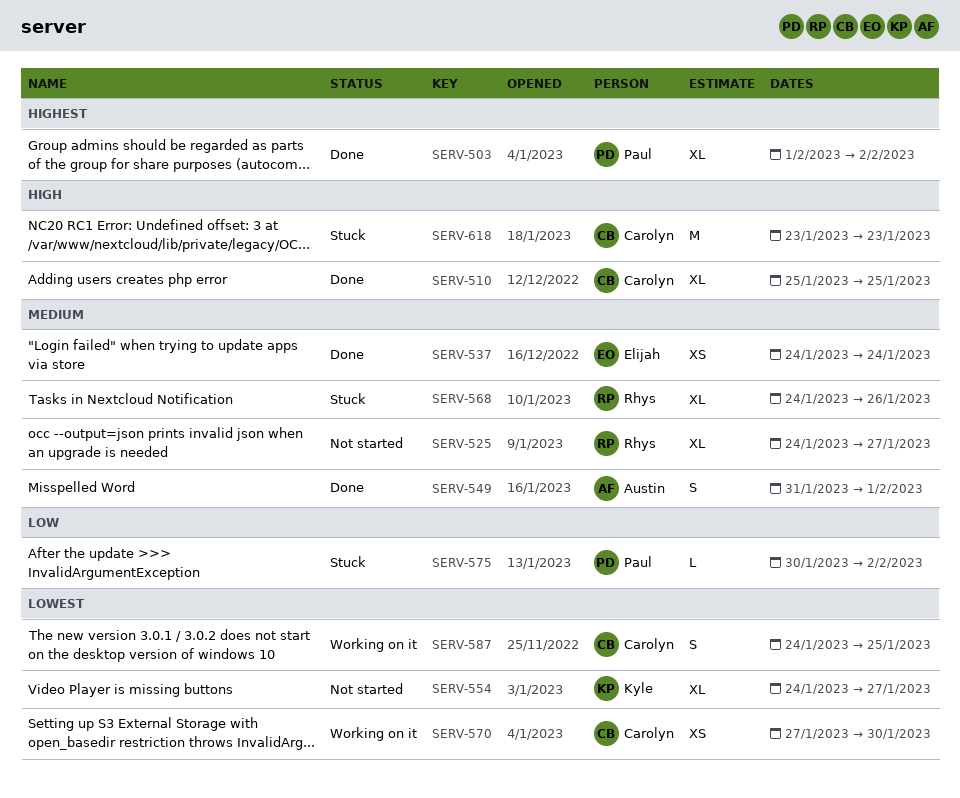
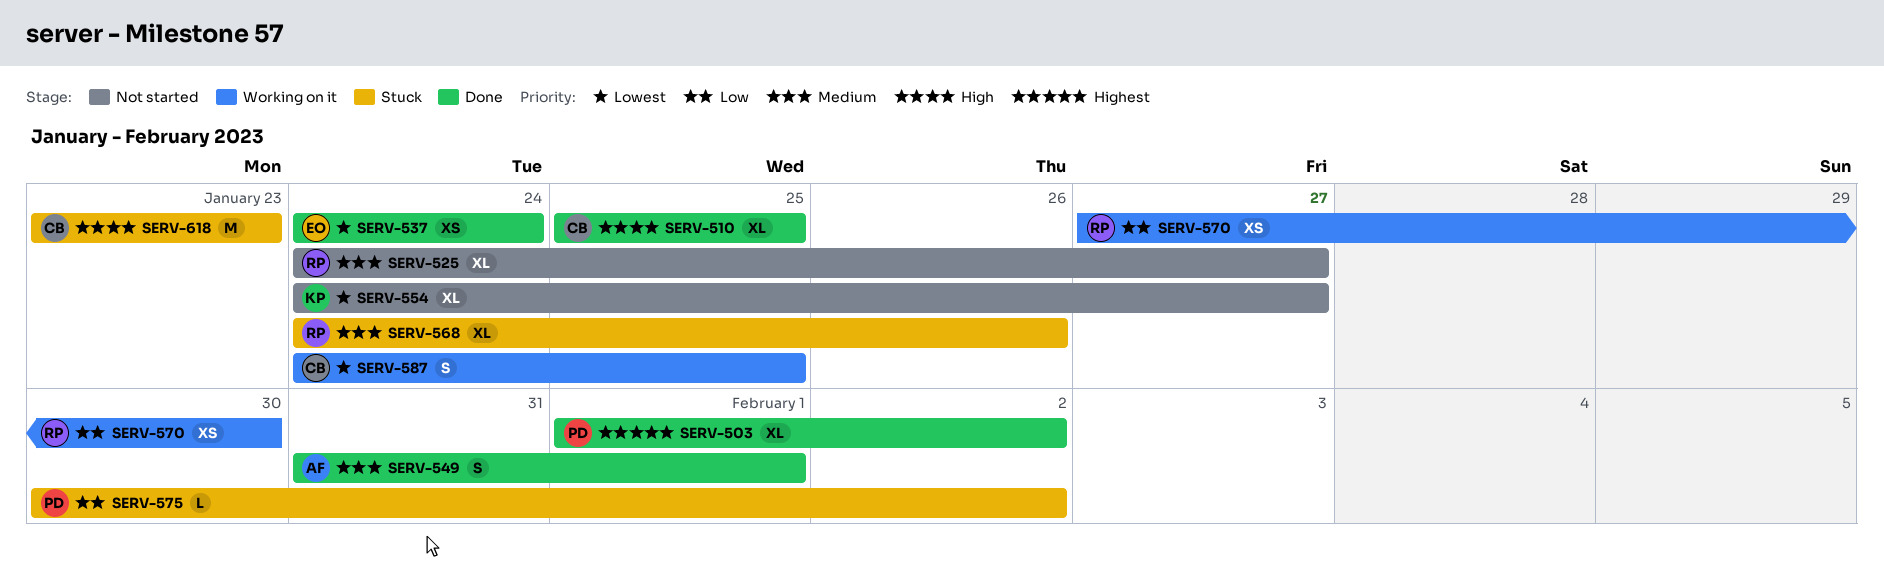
SERV-537, priority: Medium -> Lowest
SERV-570, owner: Carolyn -> Rhys
SERV-570, priority: Lowest -> Low

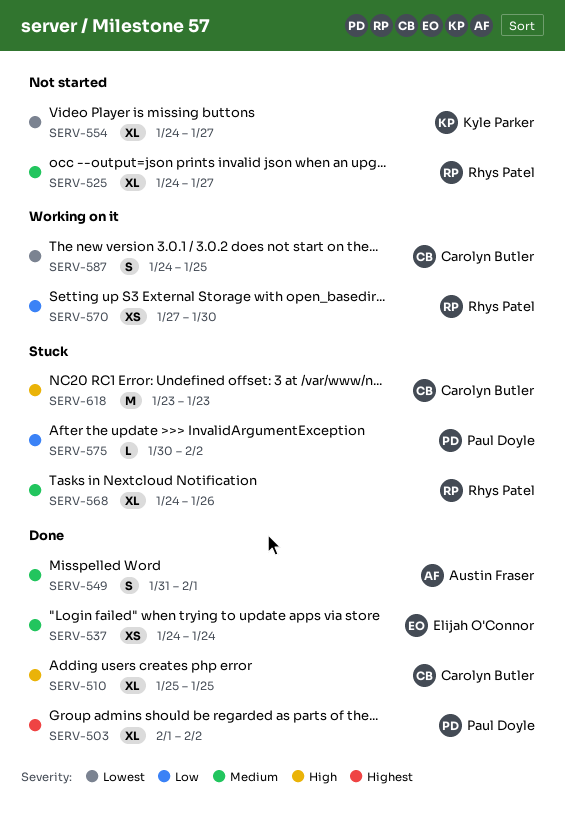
SERV-537, priority: Lowest -> Medium

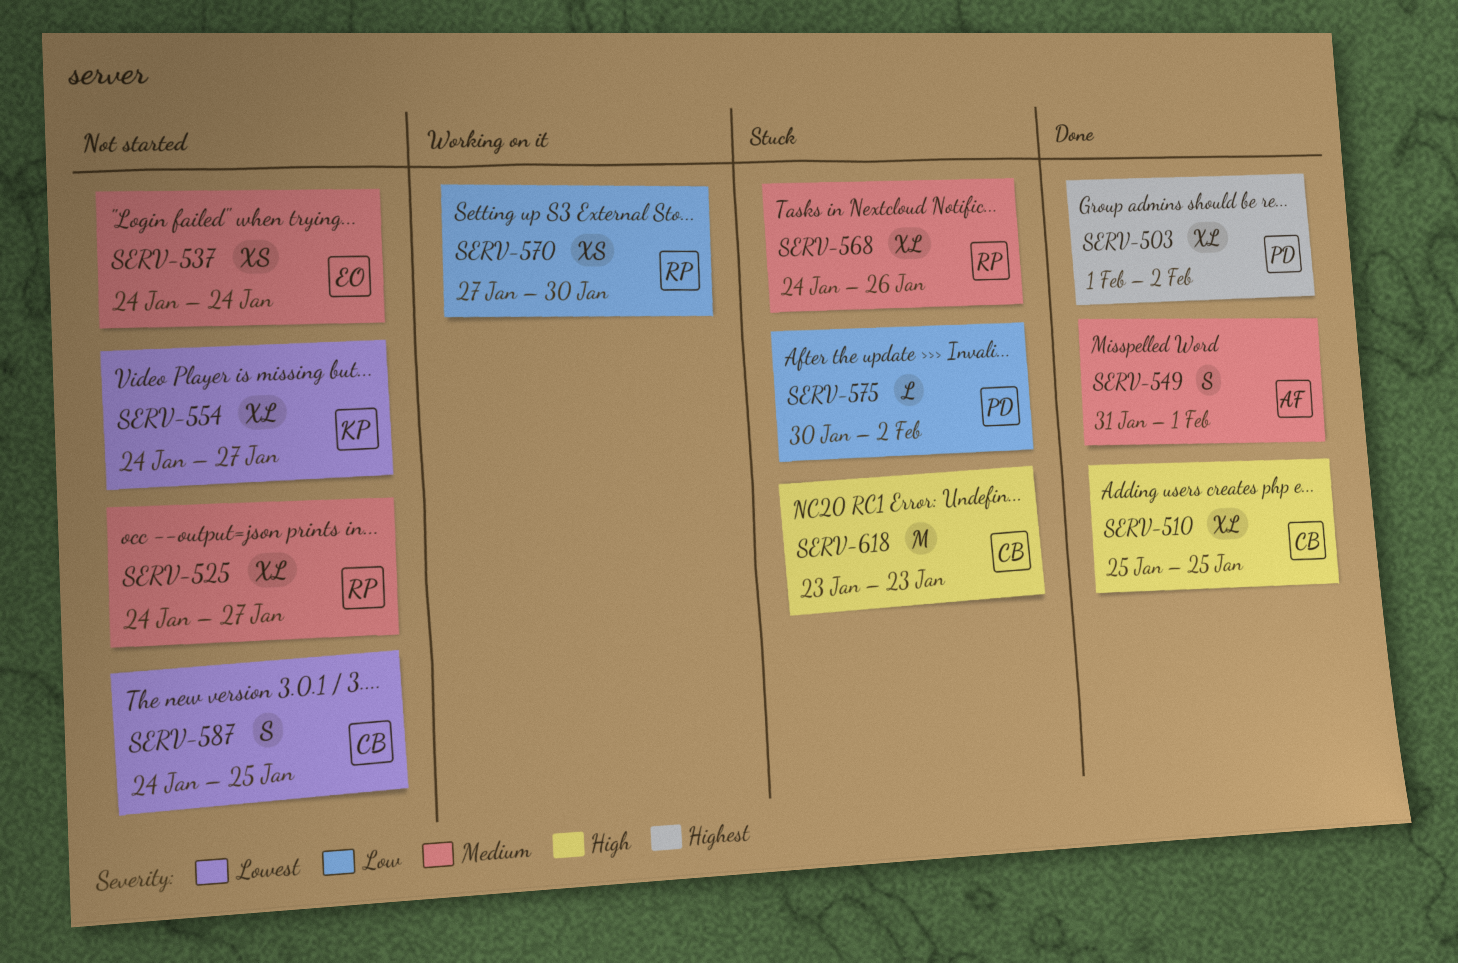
SERV-537, status: Done -> Not started
SERV-587, status: Working on it -> Not started

